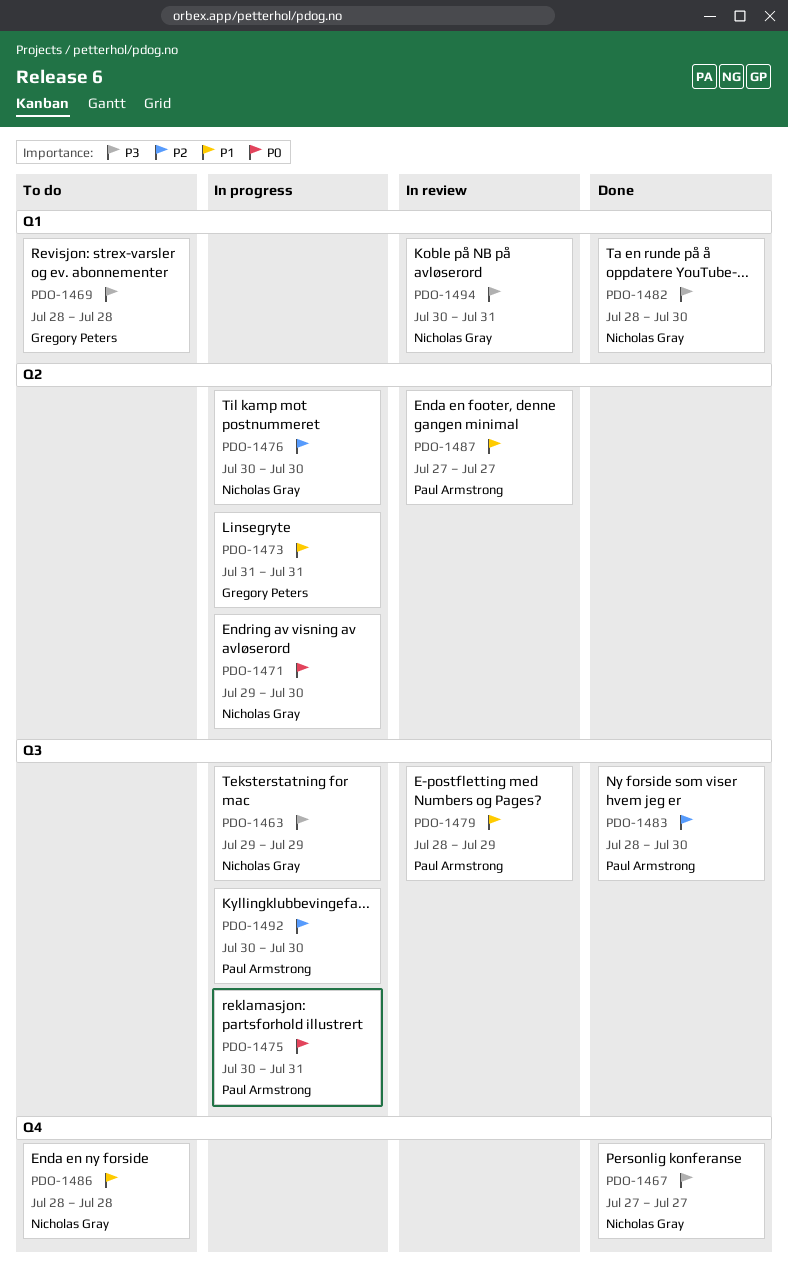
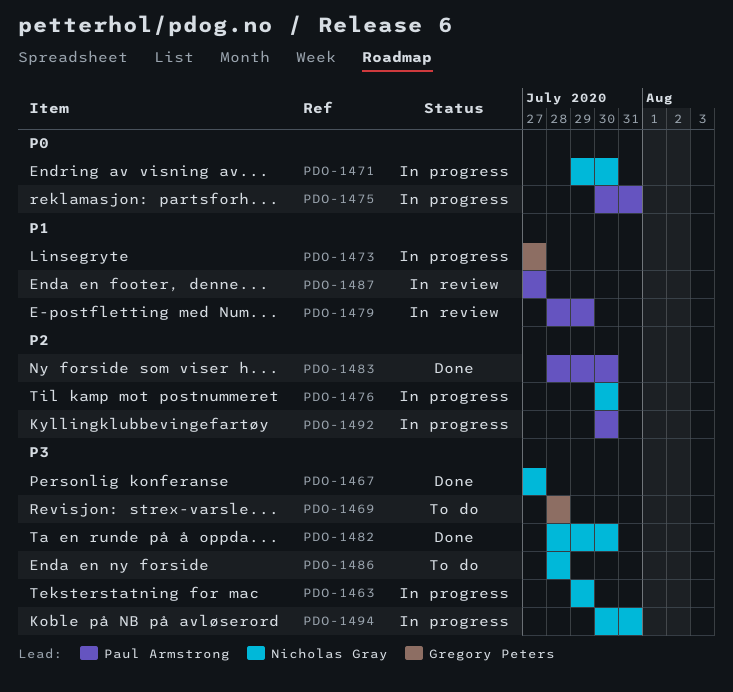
PDO-1473, start: Jul 31 -> Jul 27
PDO-1473, due: Jul 31 -> Jul 27
PDO-1486, priority: P1 -> P3
PDO-1494, status: In review -> In progress

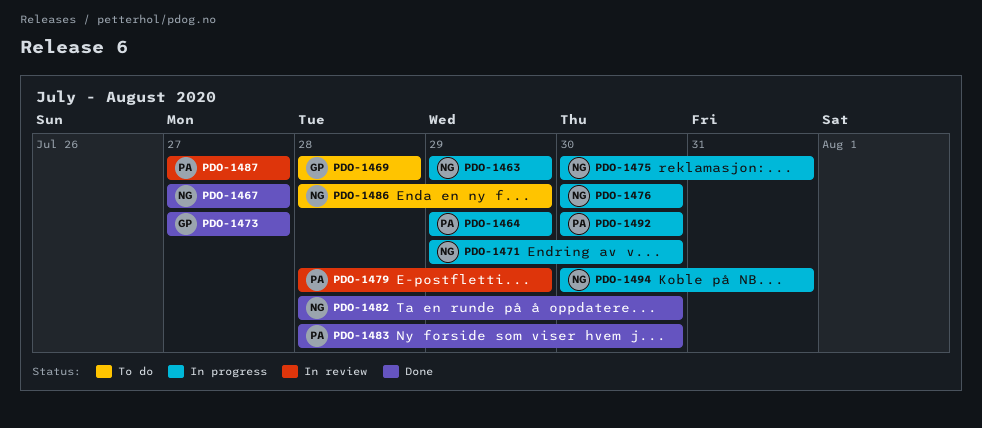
PDO-1464: none -> present
PDO-1473, status: In progress -> Done
PDO-1475, owner: Paul Armstrong -> Nicholas Gray
PDO-1486, due: Jul 28 -> Jul 29

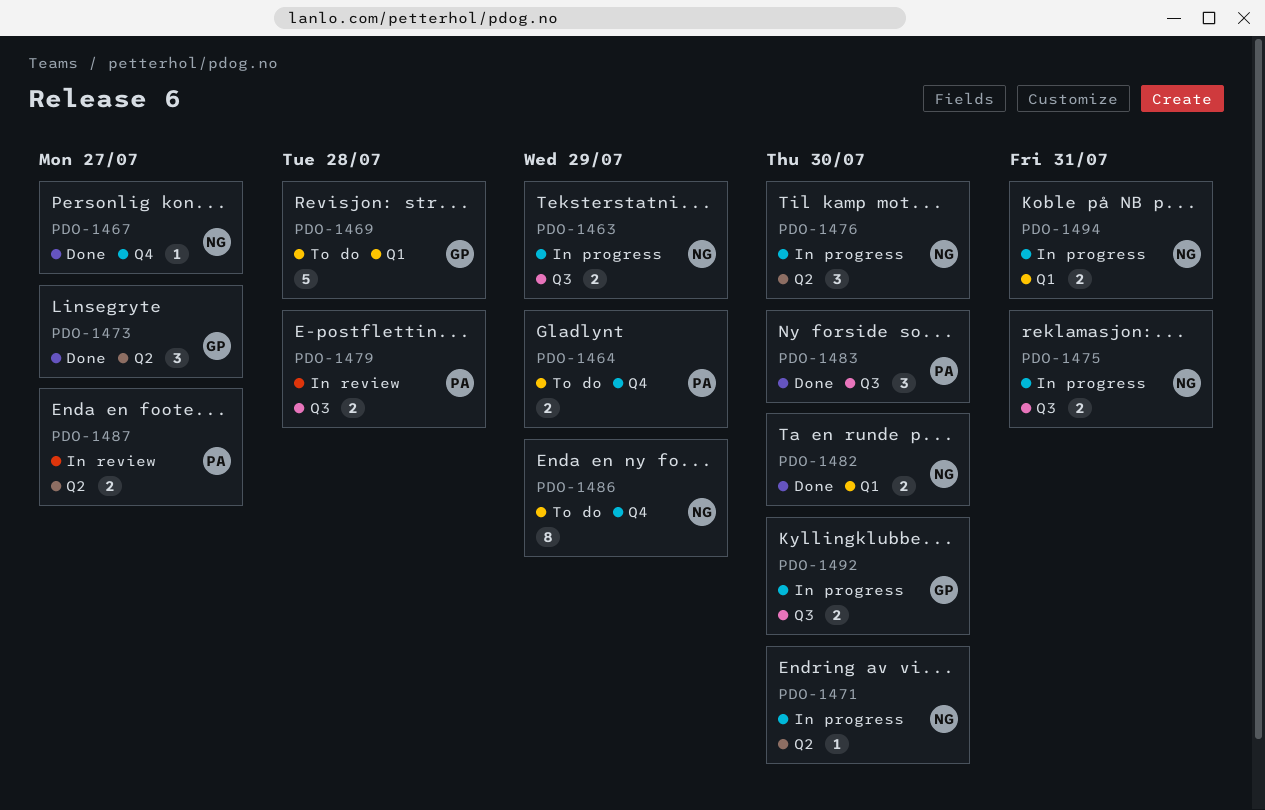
PDO-1464, status: In progress -> To do
PDO-1479, due: Jul 29 -> Jul 28
PDO-1492, owner: PA -> GP

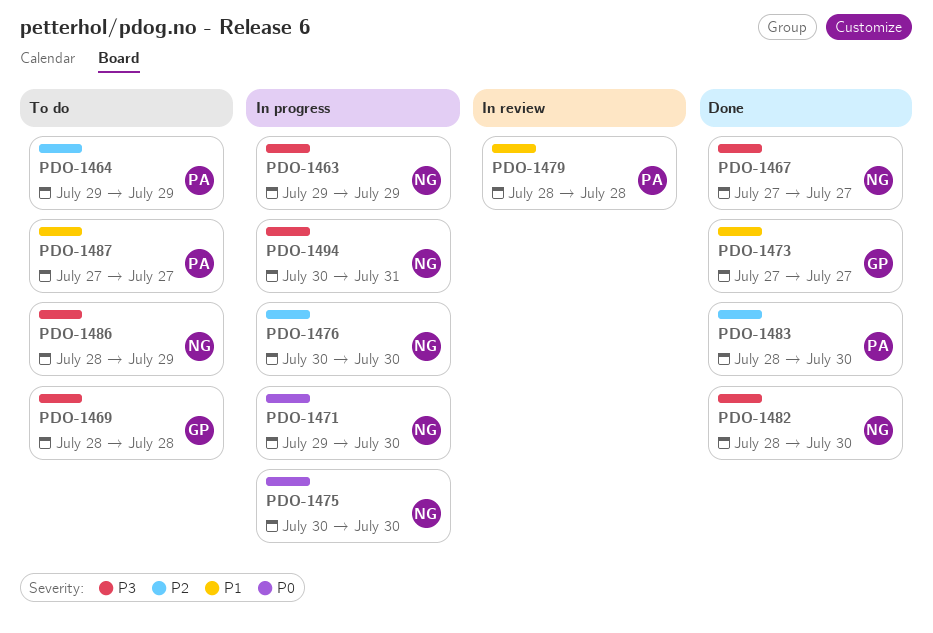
PDO-1475, due: Jul 31 -> Jul 30
PDO-1487, status: In review -> To do
PDO-1492: present -> none

